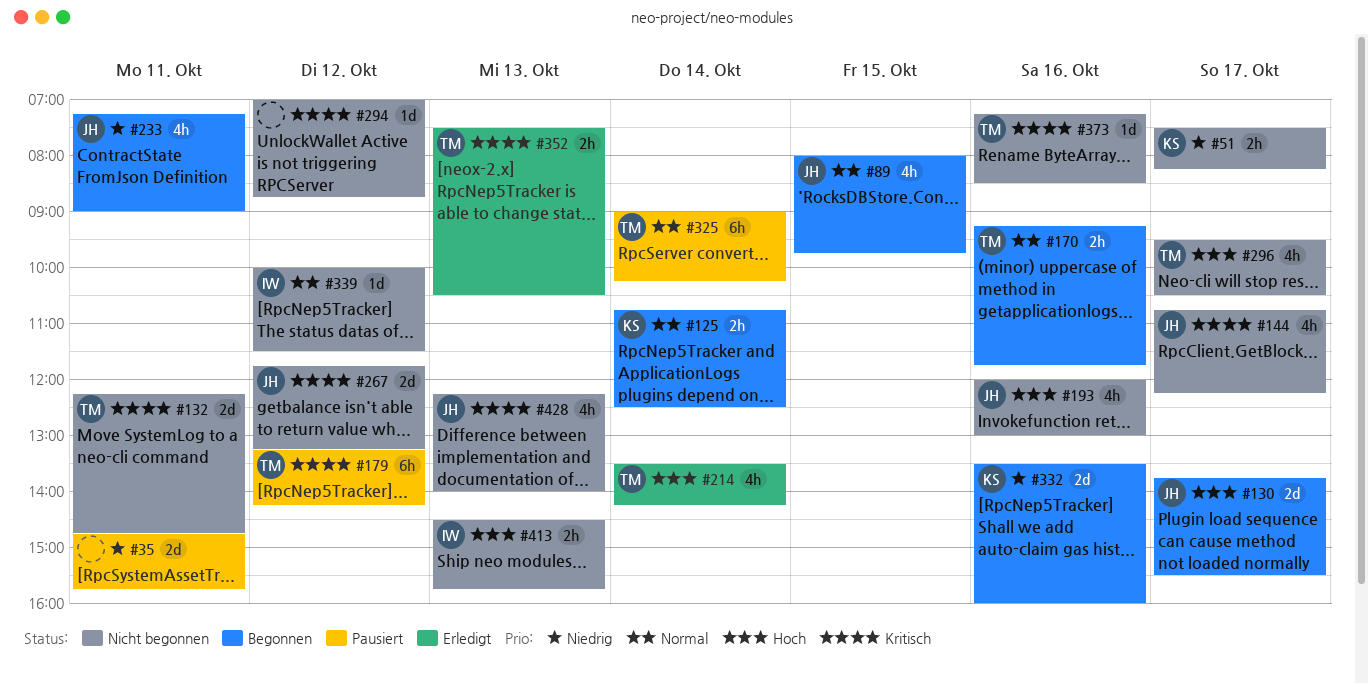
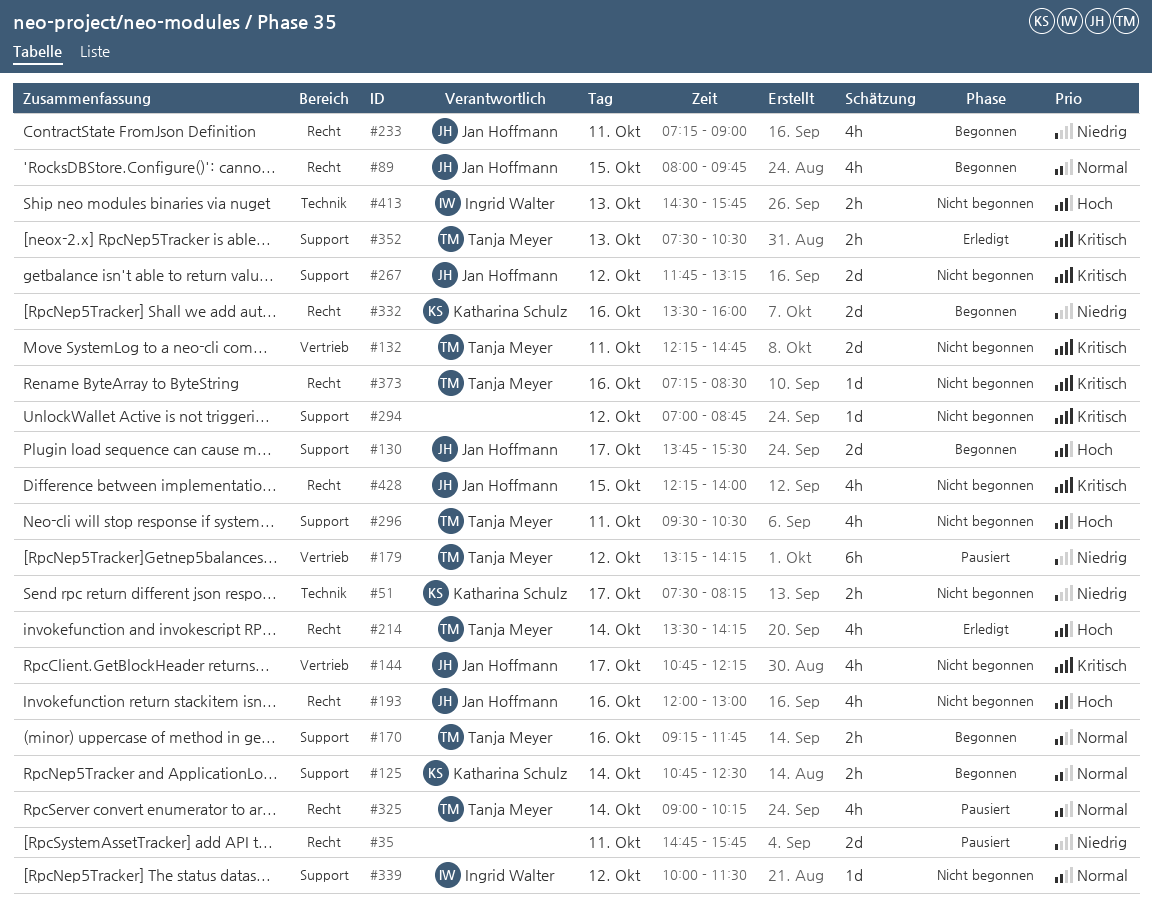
#179, priority: Kritisch -> Niedrig
#296, day: Oct 17 -> Oct 11
#325, estimate: 6h -> 4h
#428, day: Oct 13 -> Oct 15

